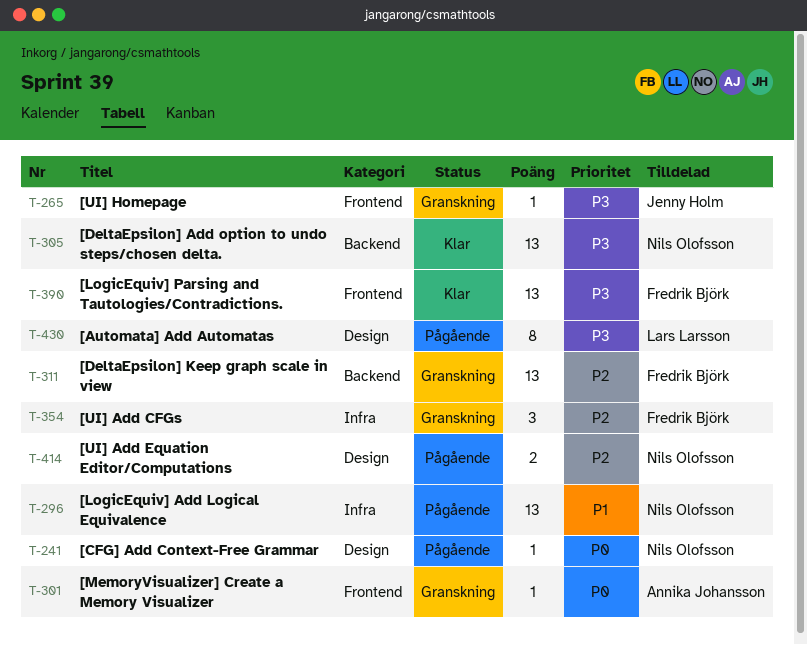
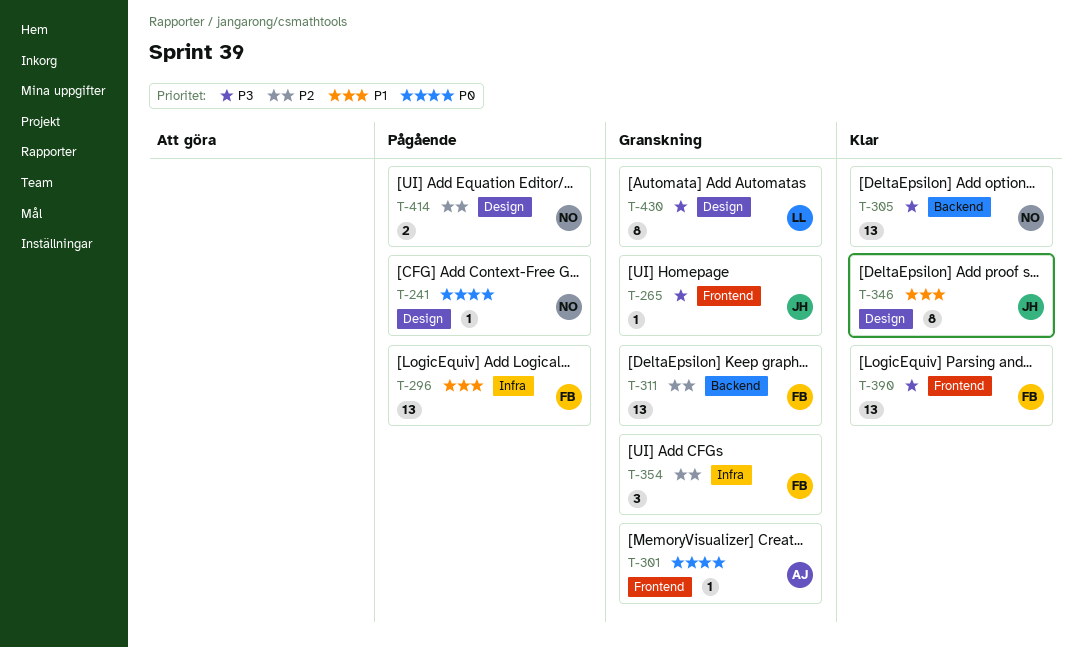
T-296, owner: Nils Olofsson -> Fredrik Björk
T-346: none -> present
T-430, status: Pågående -> Granskning

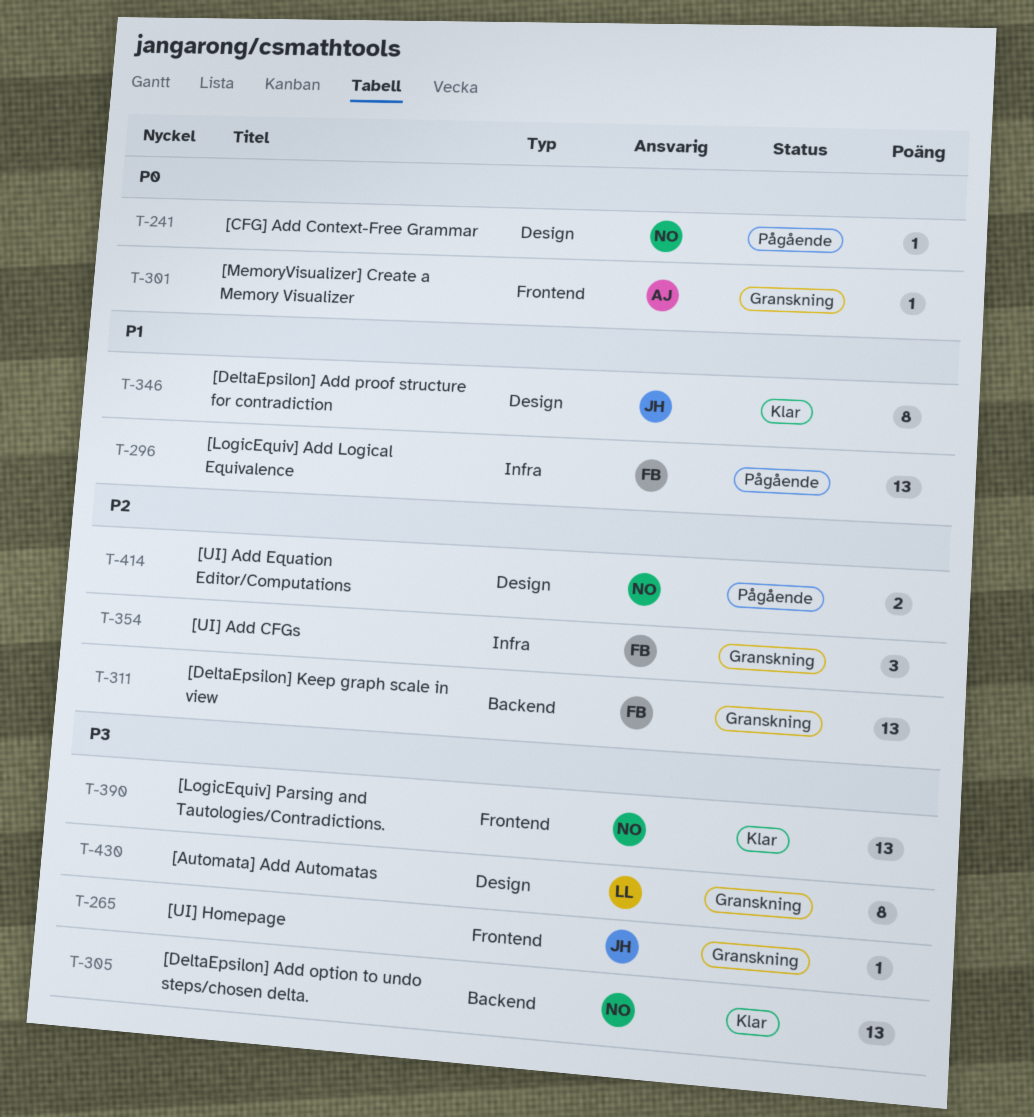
T-390, owner: FB -> NO

